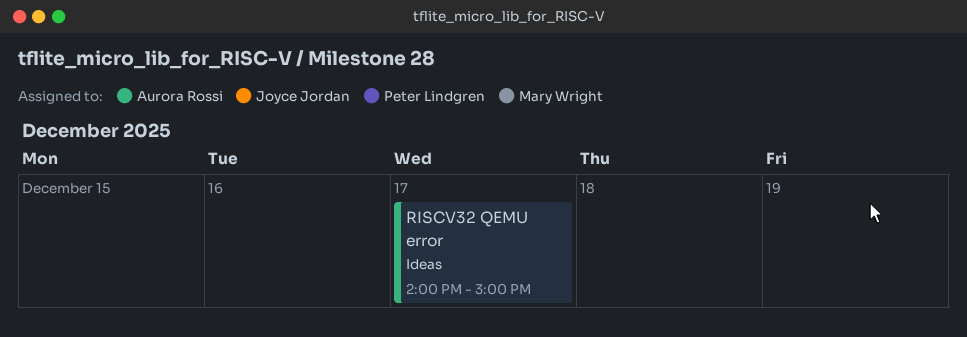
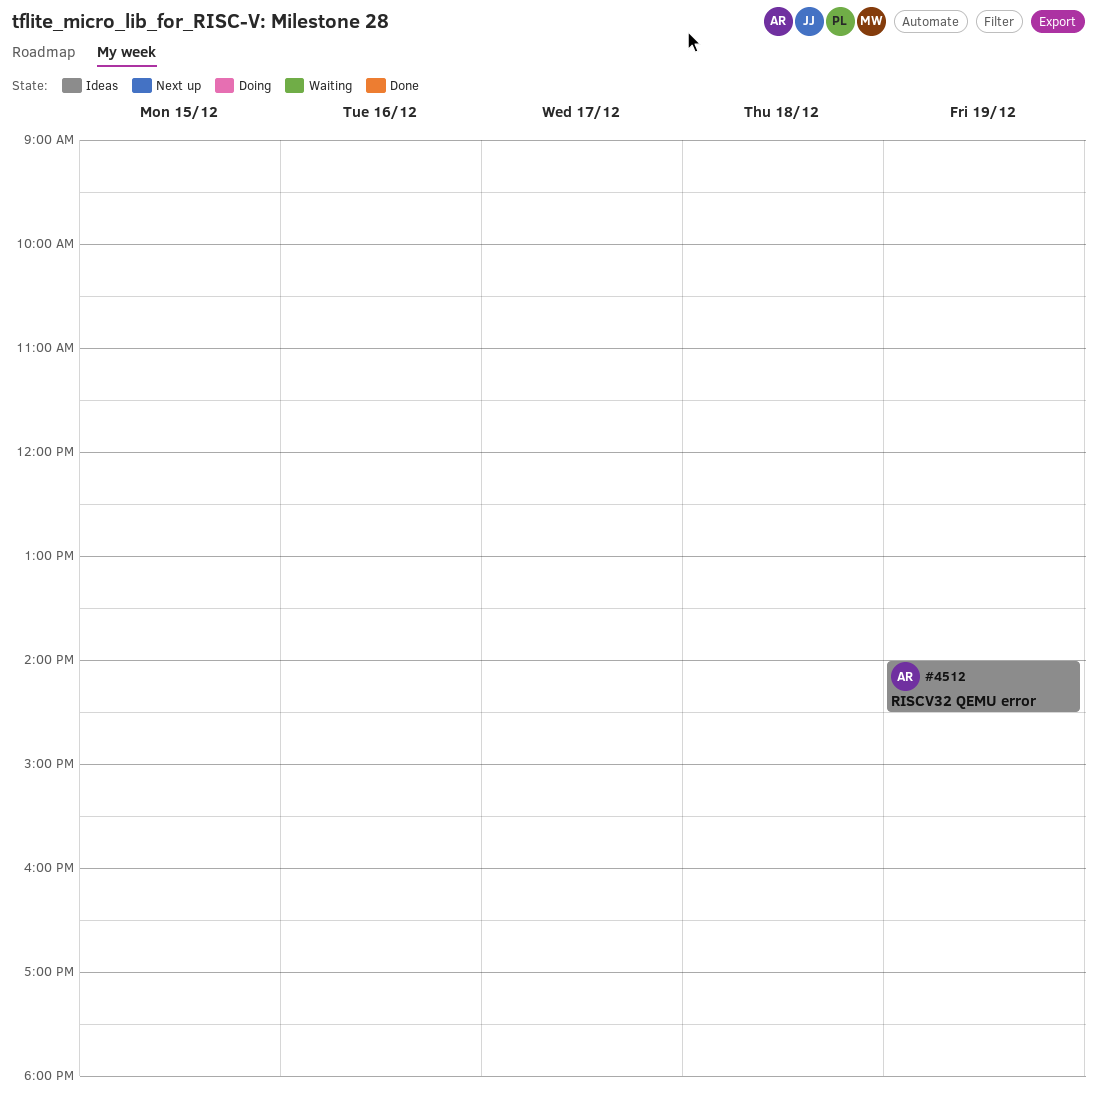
RISCV32 QEMU error, day: Dec 17 -> Dec 19
RISCV32 QEMU error, ends: 15:00 -> 14:30

